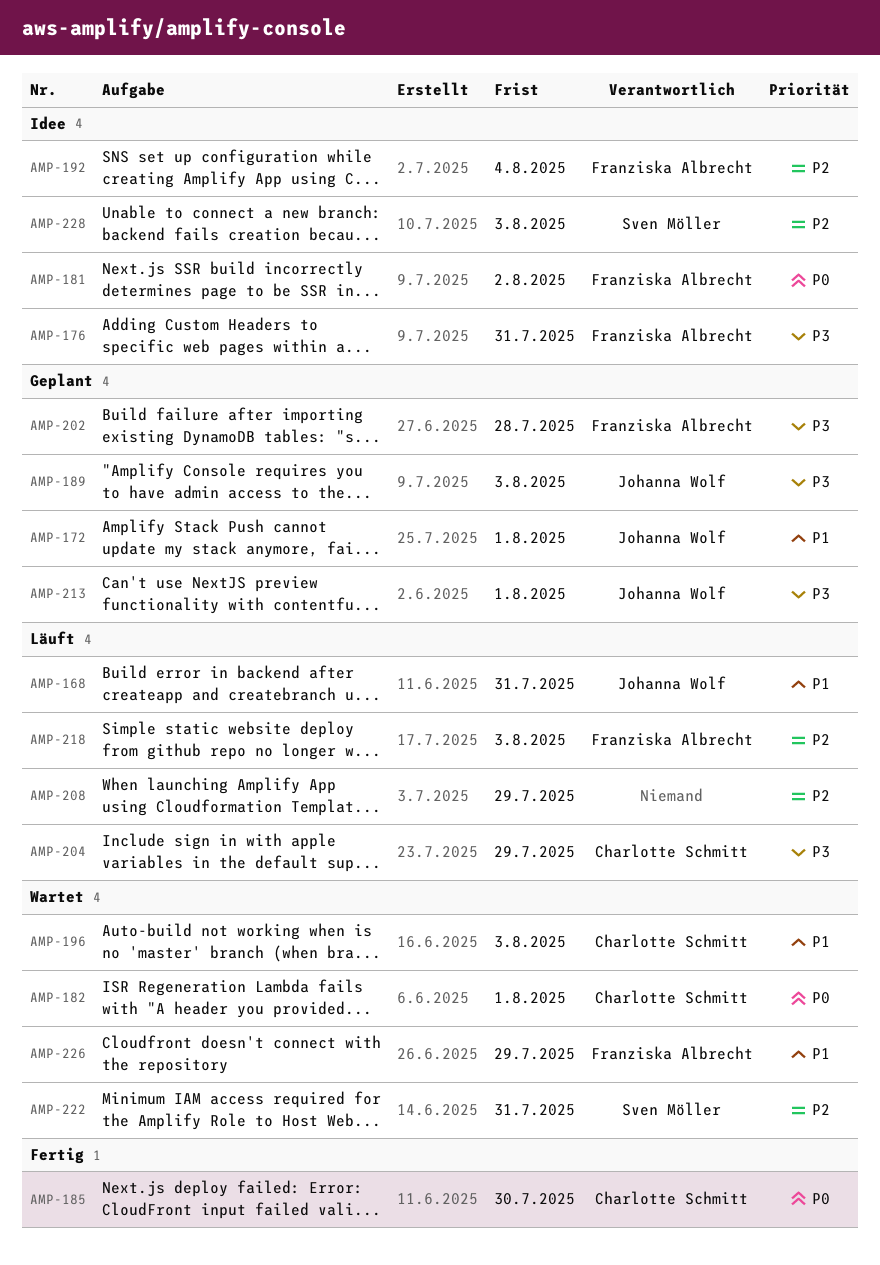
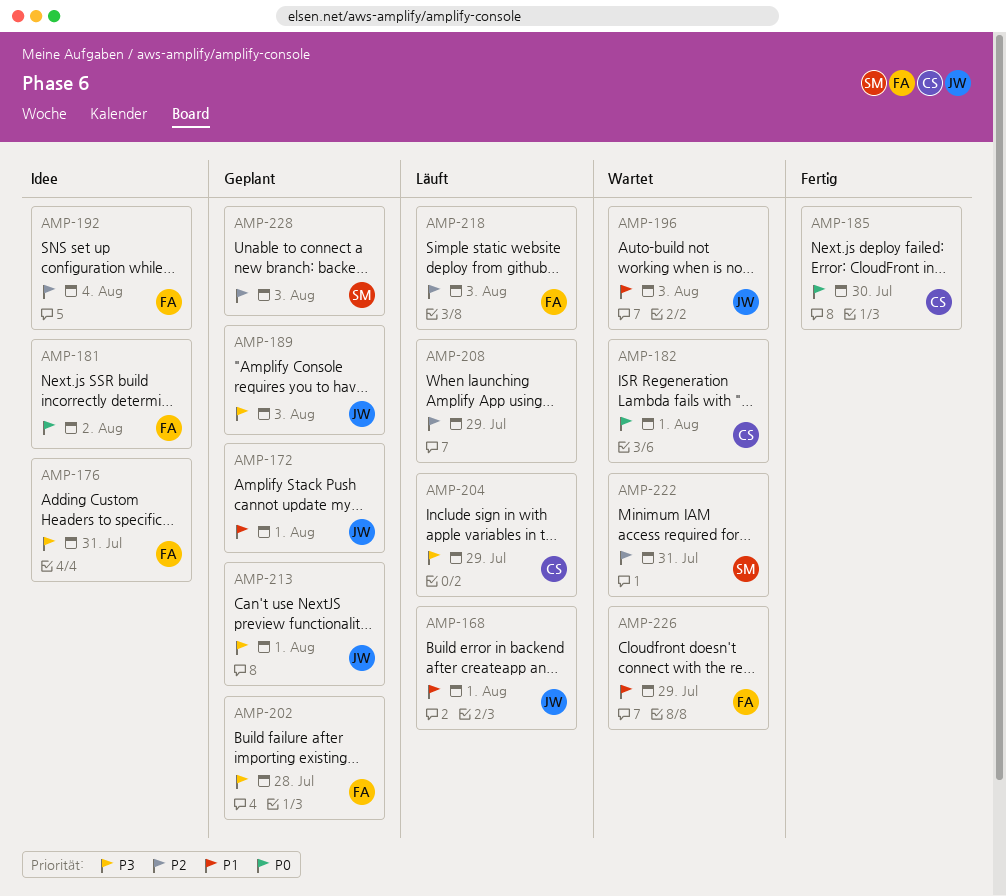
AMP-168, due: Jul 31 -> Aug 1
AMP-196, owner: Charlotte Schmitt -> Johanna Wolf
AMP-228, status: Idee -> Geplant

